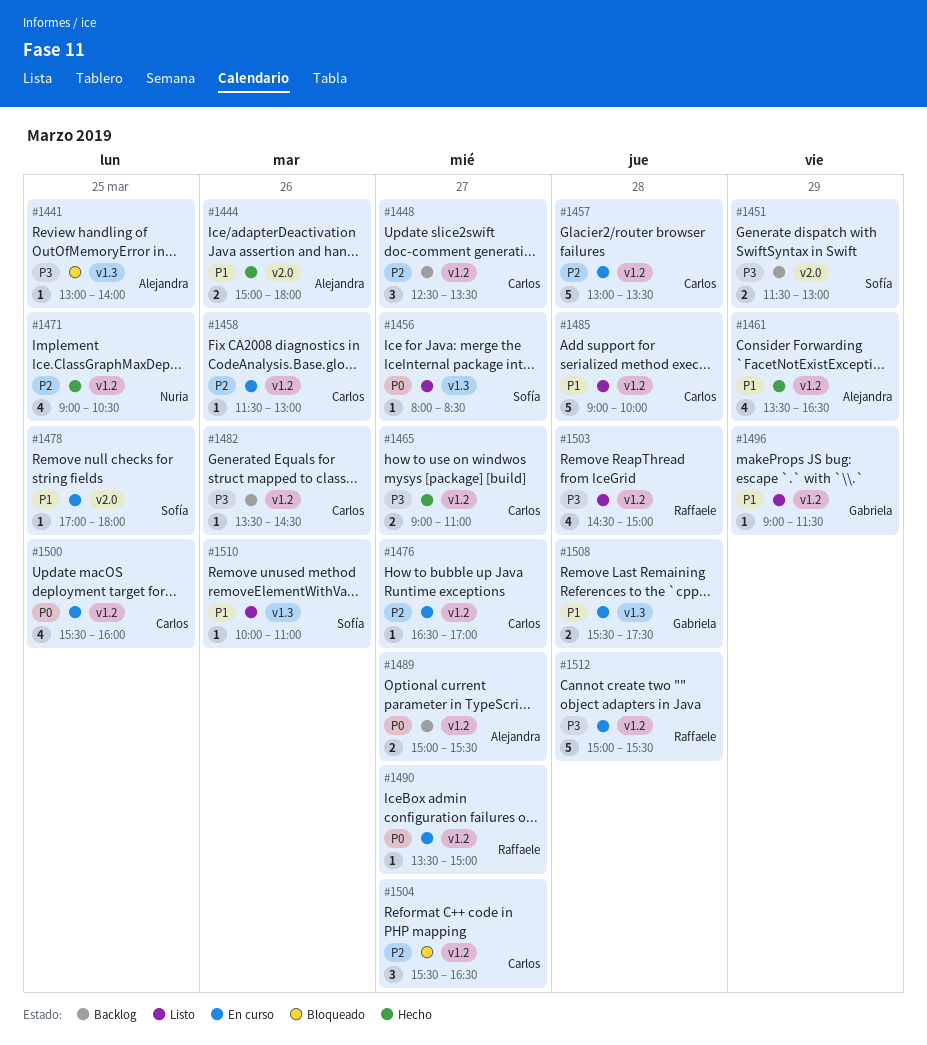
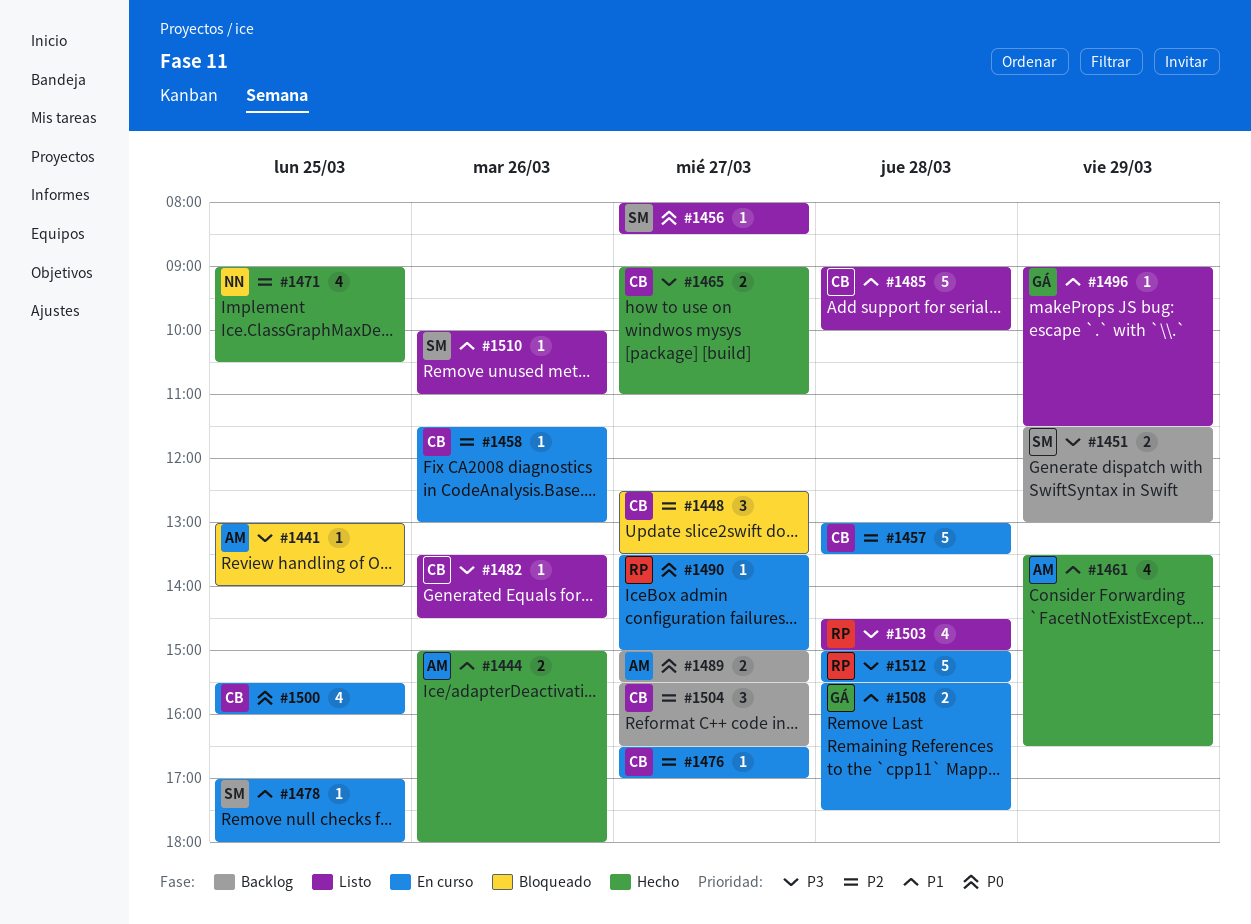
#1448, status: Backlog -> Bloqueado
#1482, status: Backlog -> Listo
#1504, status: Bloqueado -> Backlog

